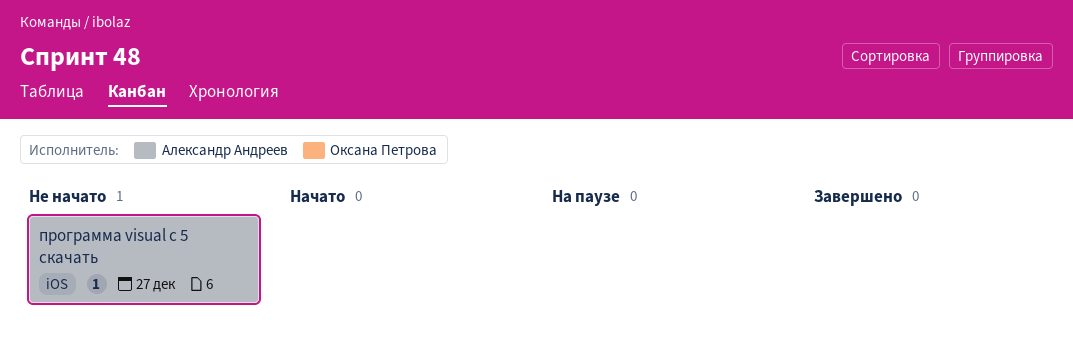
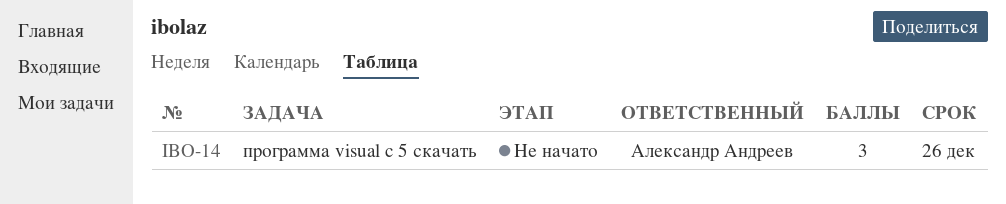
программа visual c 5 скачать, estimate: 1 -> 3
программа visual c 5 скачать, due: Dec 27 -> Dec 26

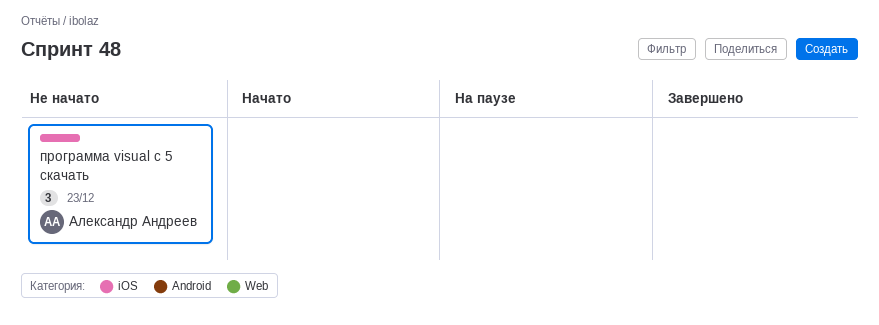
программа visual c 5 скачать, due: Dec 26 -> Dec 23

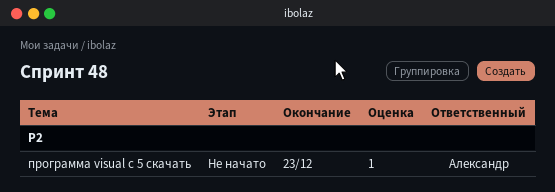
программа visual c 5 скачать, estimate: 3 -> 1

